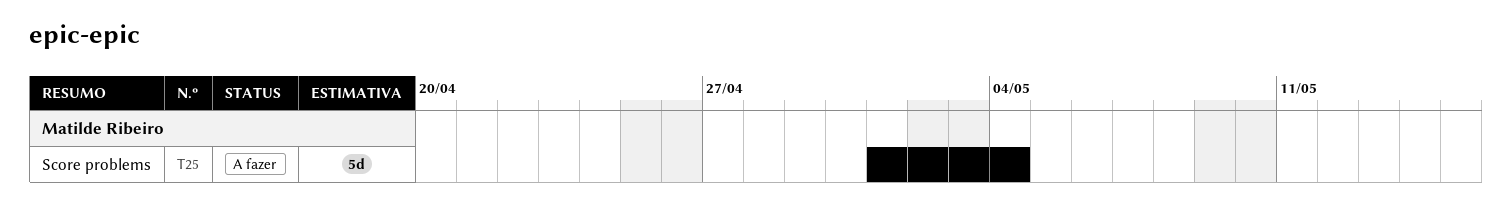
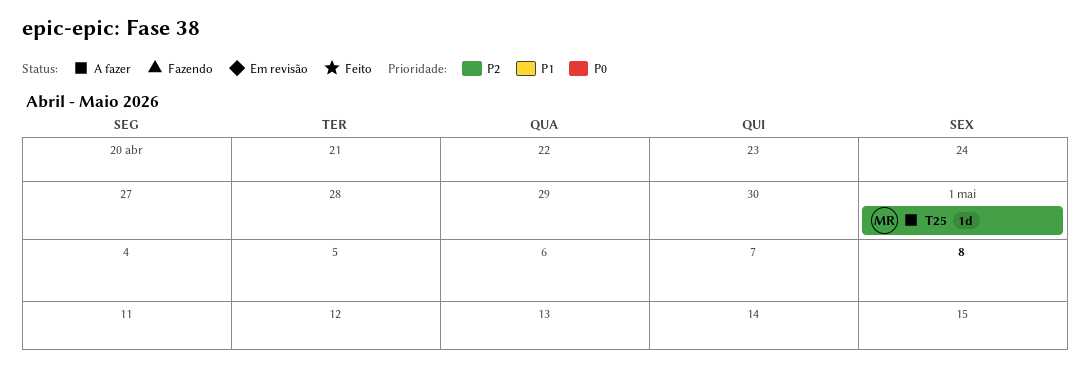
T25, estimate: 5d -> 1d
T25, due: May 4 -> May 1

